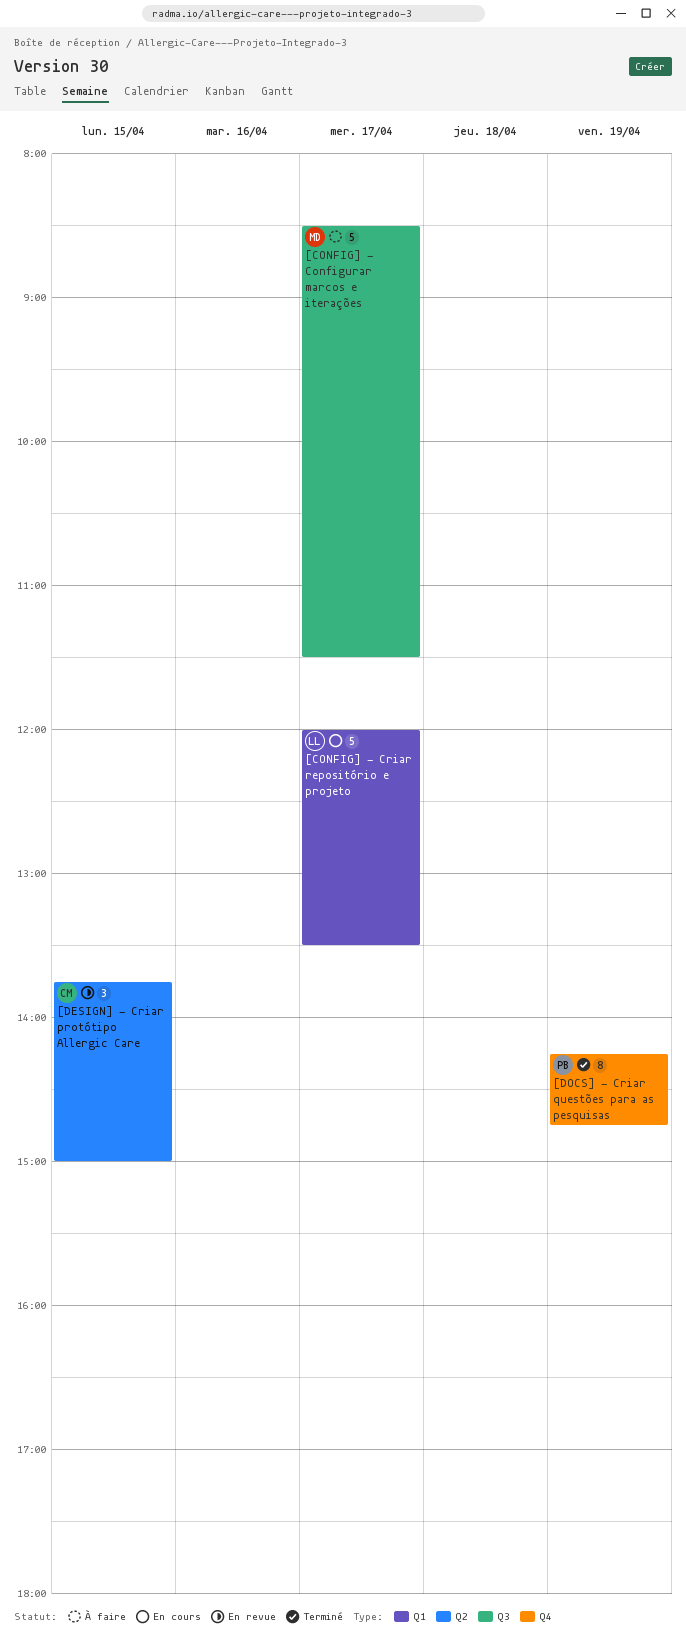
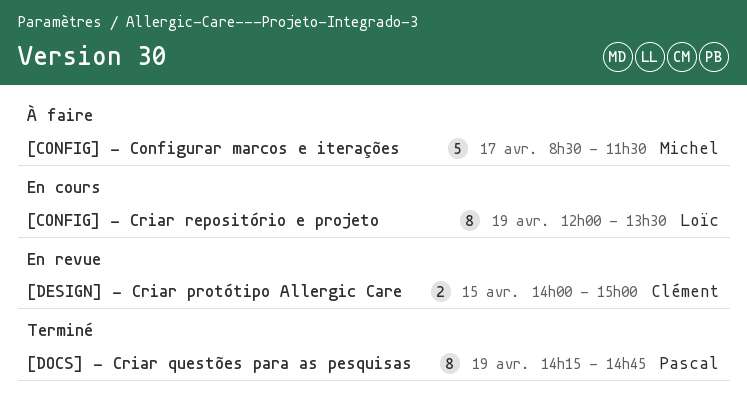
[CONFIG] - Criar repositório e projeto, estimate: 5 -> 8
[CONFIG] - Criar repositório e projeto, day: Apr 17 -> Apr 19
[DESIGN] - Criar protótipo Allergic Care, estimate: 3 -> 2
[DESIGN] - Criar protótipo Allergic Care, begins: 13:45 -> 14:00

